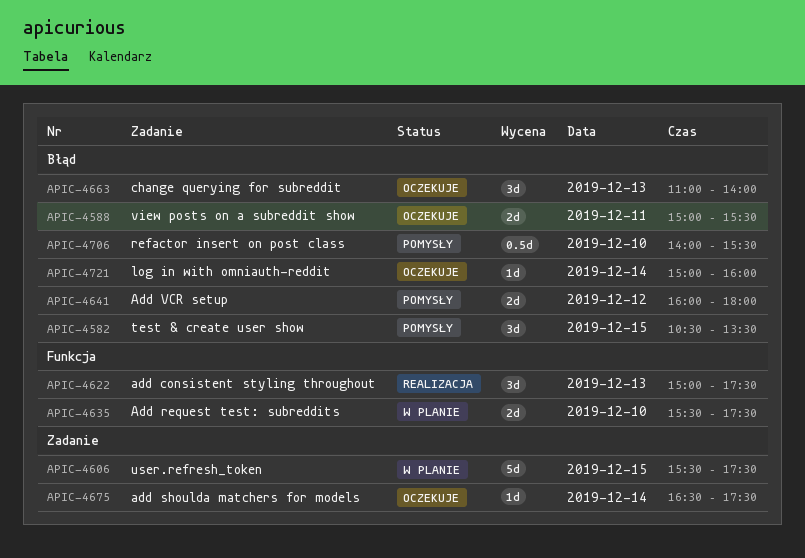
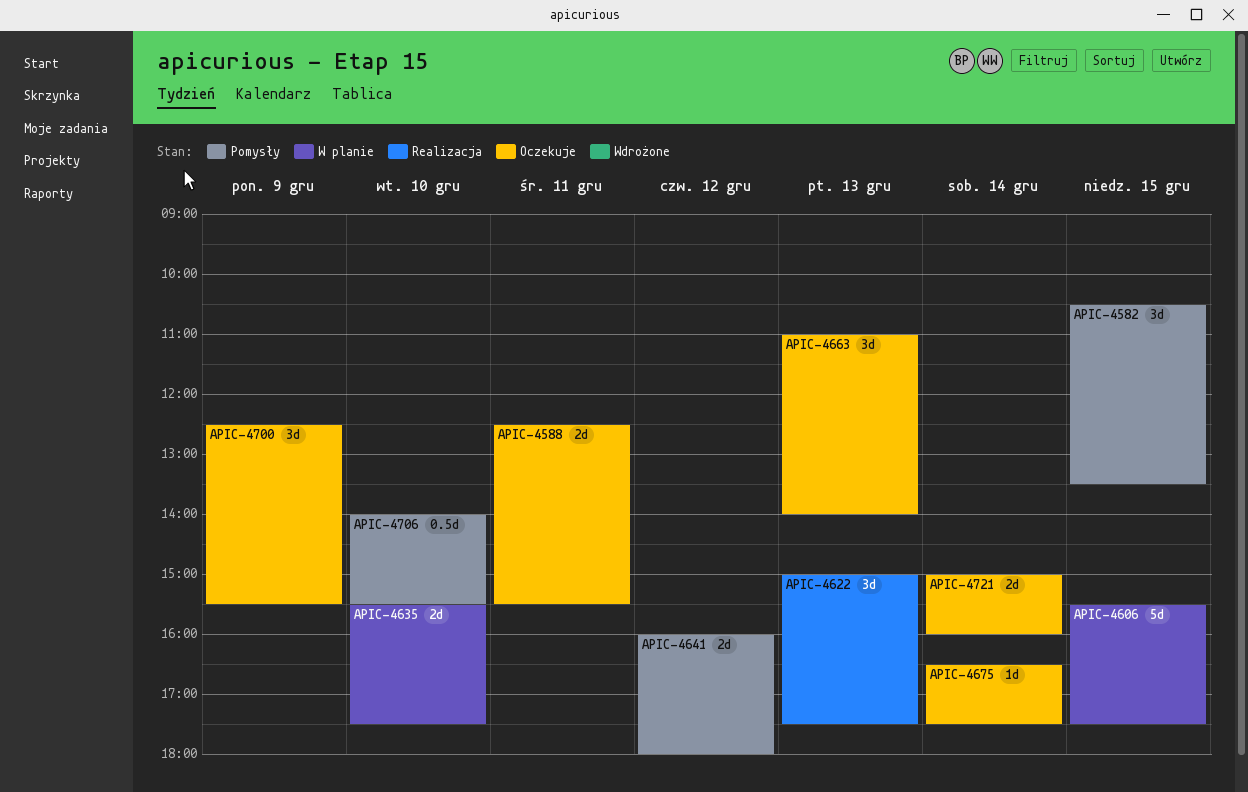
APIC-4588, begins: 15:00 -> 12:30
APIC-4700: none -> present
APIC-4721, estimate: 1d -> 2d

